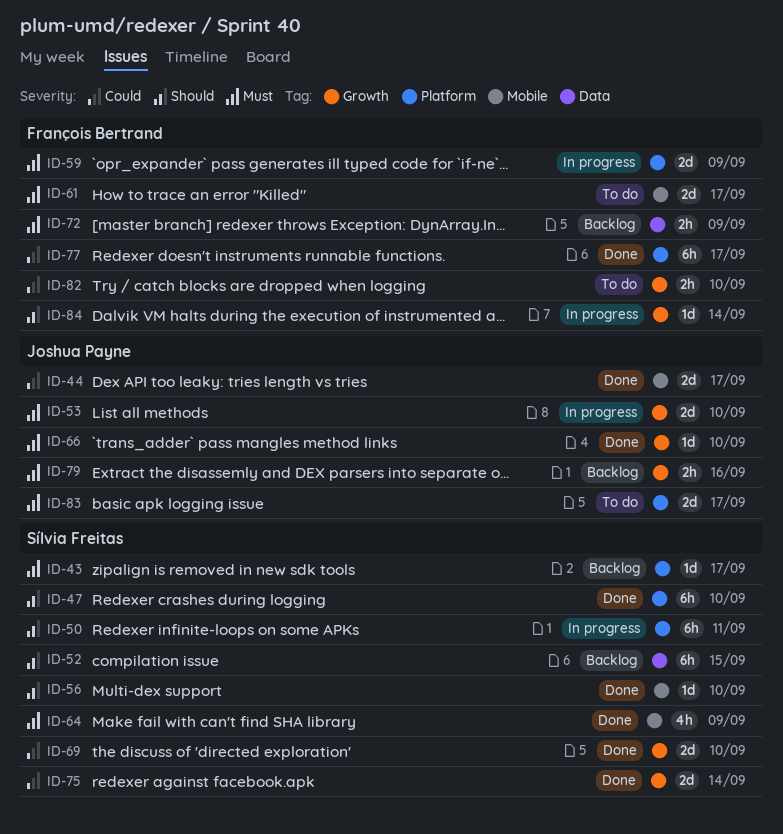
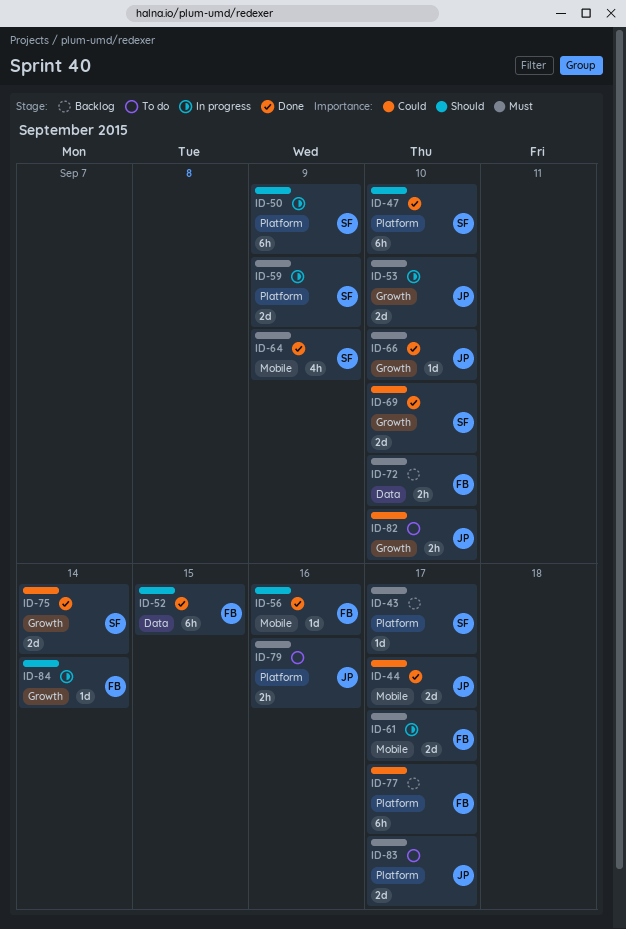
ID-50, due: Sep 11 -> Sep 9
ID-52, status: Backlog -> Done
ID-52, owner: Sílvia Freitas -> François Bertrand
ID-56, owner: Sílvia Freitas -> François Bertrand
ID-56, due: Sep 10 -> Sep 16
ID-59, owner: François Bertrand -> Sílvia Freitas
ID-61, status: To do -> In progress
ID-72, due: Sep 9 -> Sep 10
ID-77, status: Done -> Backlog
ID-79, status: Backlog -> To do
ID-79, label: Growth -> Platform
ID-82, owner: François Bertrand -> Joshua Payne

